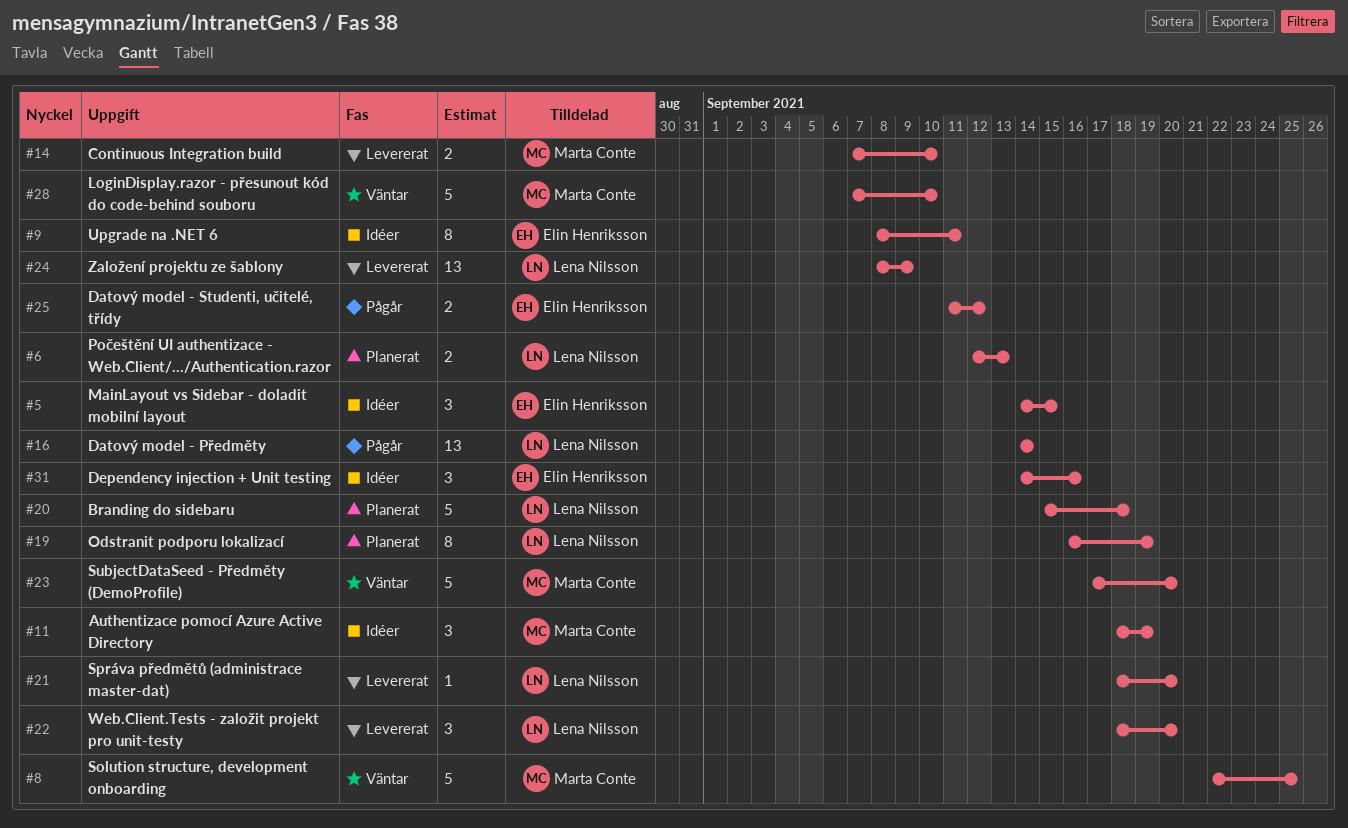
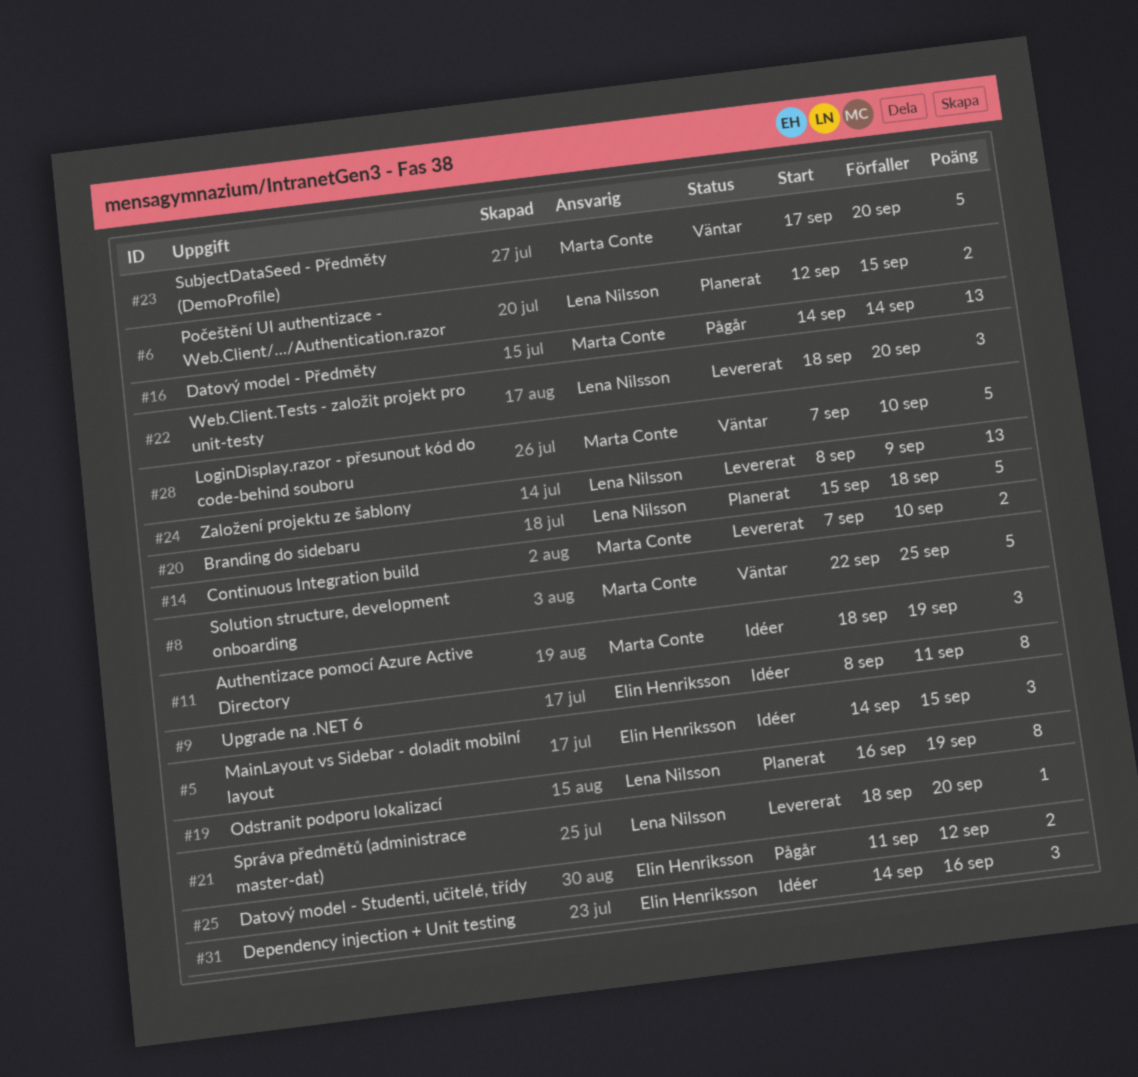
#6, due: Sep 13 -> Sep 15
#16, owner: Lena Nilsson -> Marta Conte

